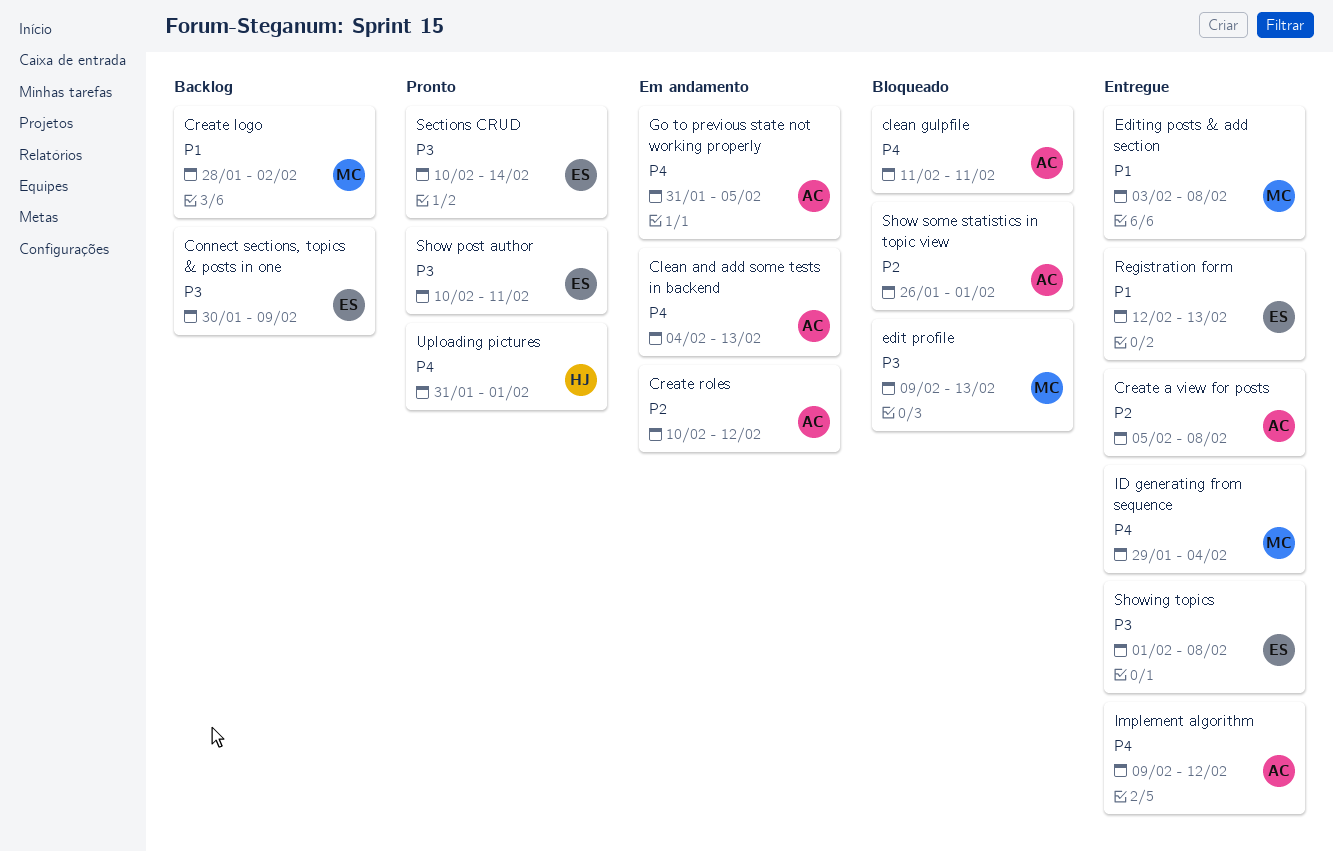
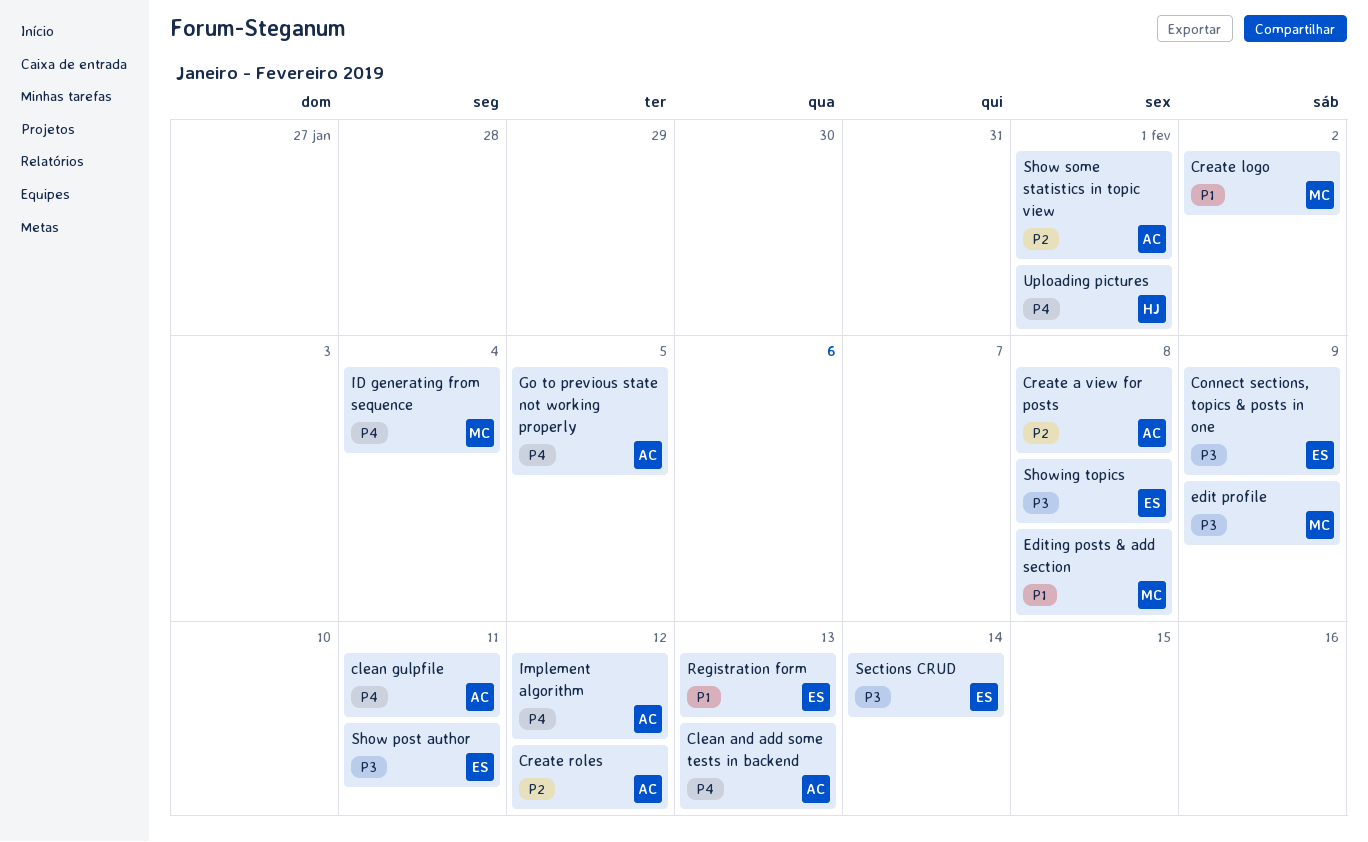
edit profile, due: Feb 13 -> Feb 9

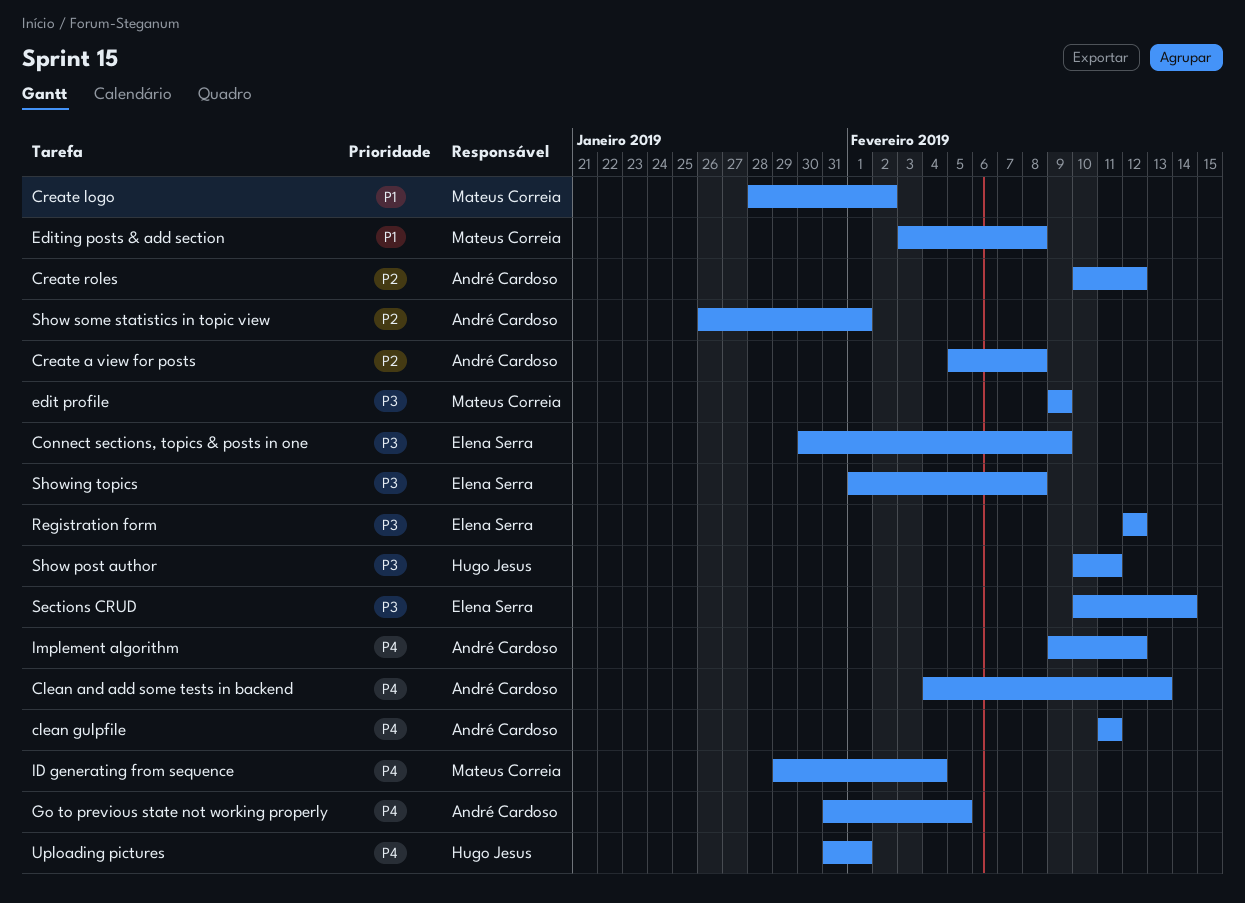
Registration form, priority: P1 -> P3
Registration form, due: Feb 13 -> Feb 12
Show post author, owner: Elena Serra -> Hugo Jesus

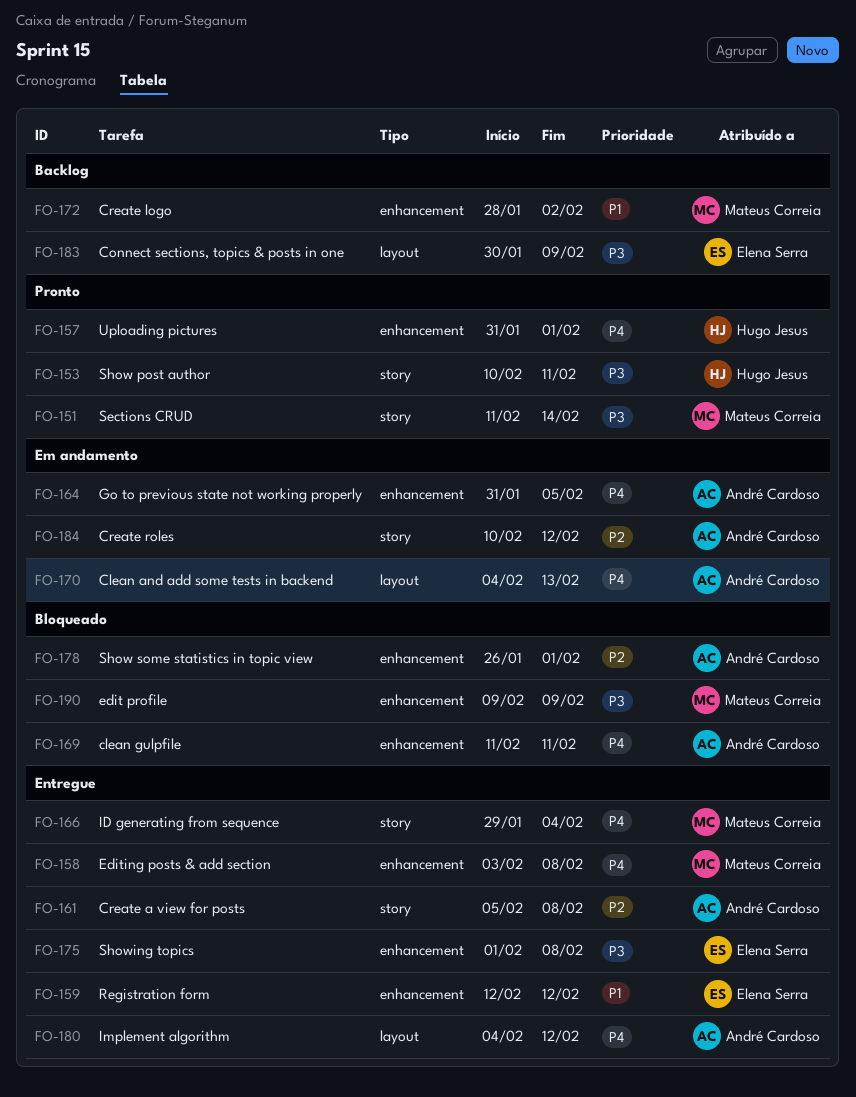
Editing posts & add section, priority: P1 -> P4
Implement algorithm, start: Feb 9 -> Feb 4
Registration form, priority: P3 -> P1
Sections CRUD, owner: Elena Serra -> Mateus Correia
Sections CRUD, start: Feb 10 -> Feb 11

